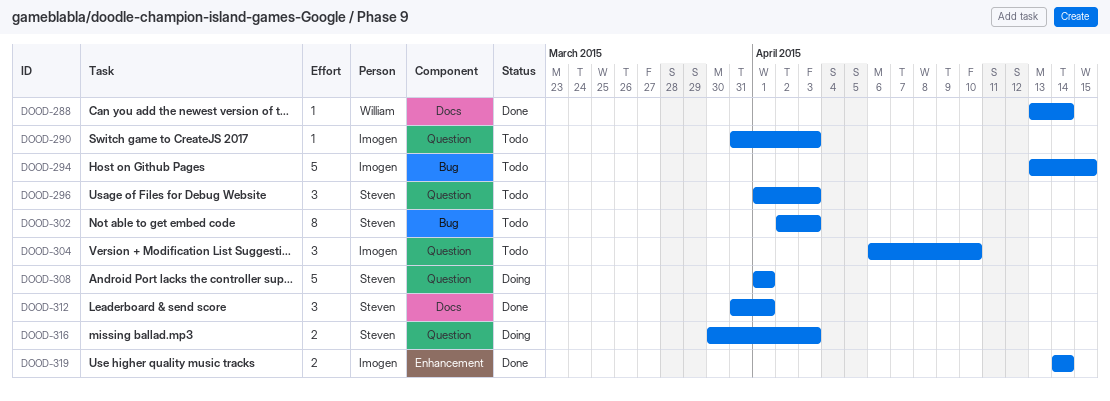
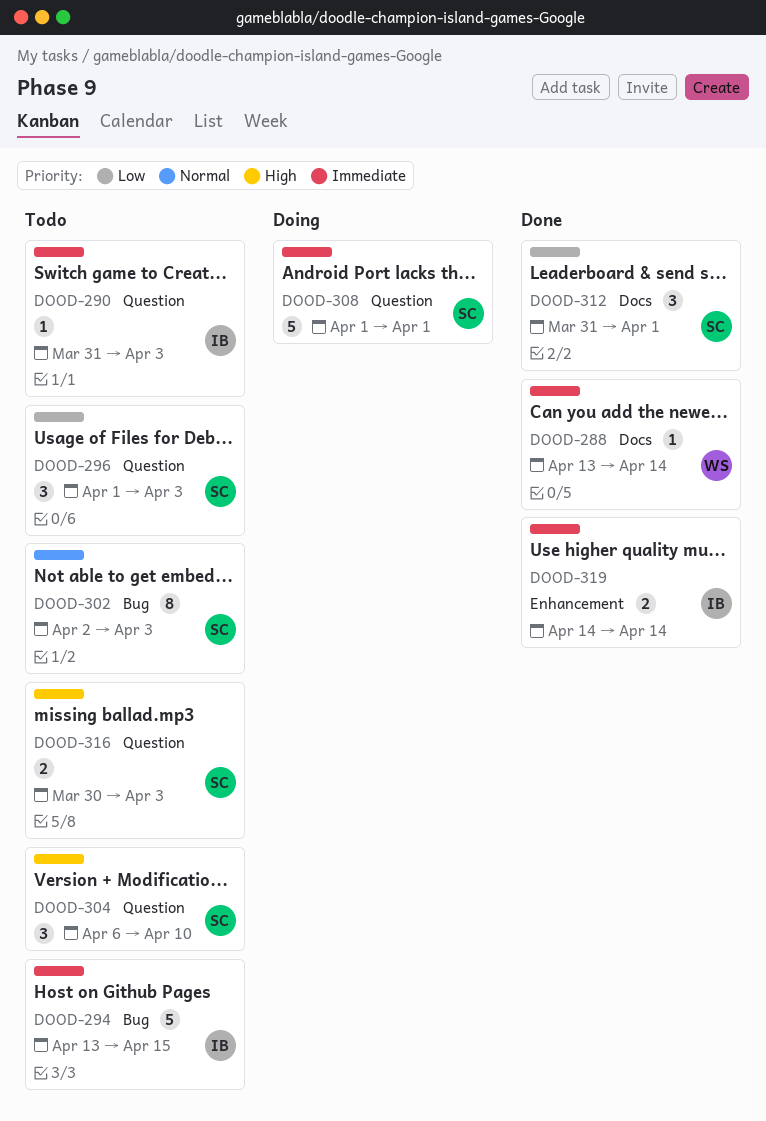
DOOD-304, owner: Imogen -> Steven
DOOD-316, status: Doing -> Todo

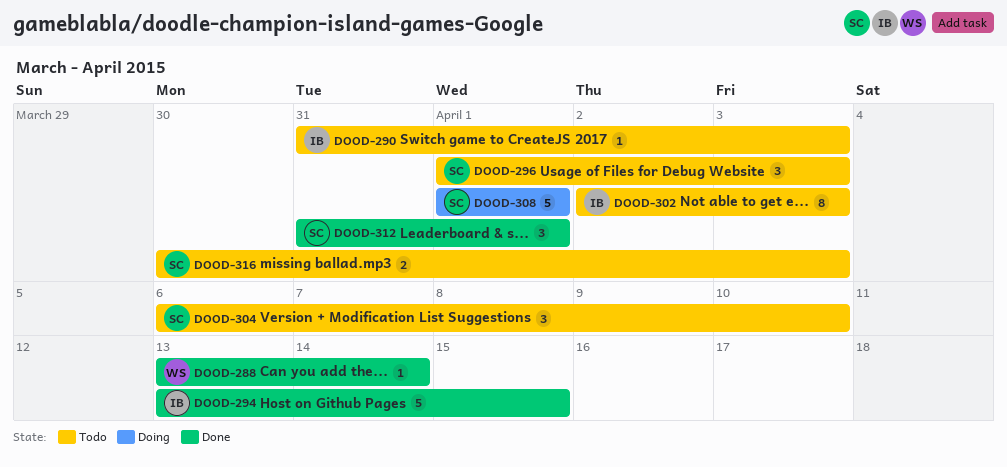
DOOD-294, status: Todo -> Done
DOOD-302, owner: SC -> IB
DOOD-319: present -> none

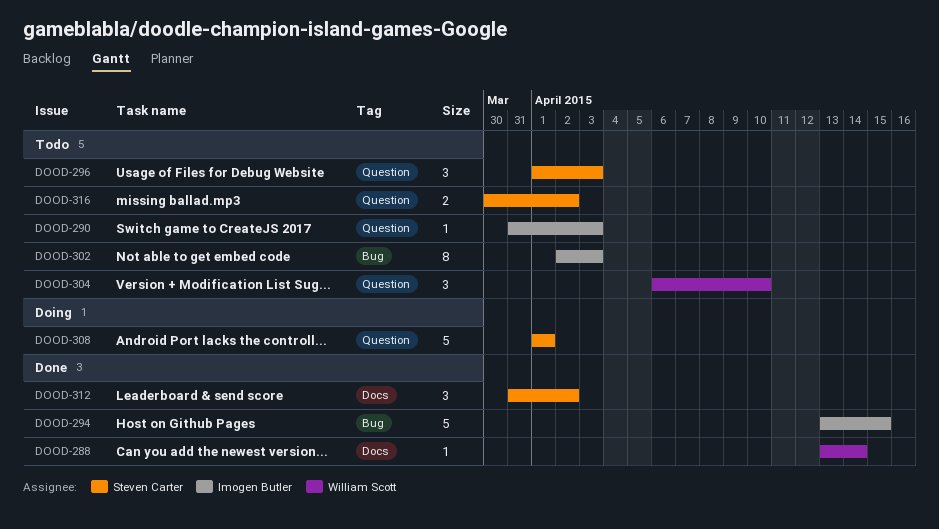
DOOD-304, owner: Steven Carter -> William Scott
DOOD-312, due: Apr 1 -> Apr 2
DOOD-316, due: Apr 3 -> Apr 2

